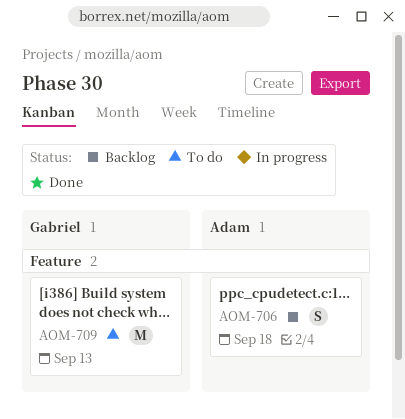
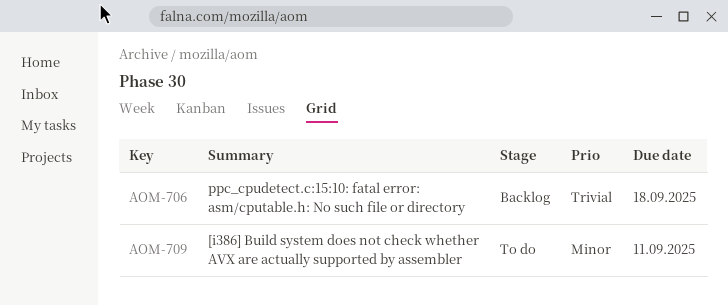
AOM-709, due: Sep 13 -> Sep 11

